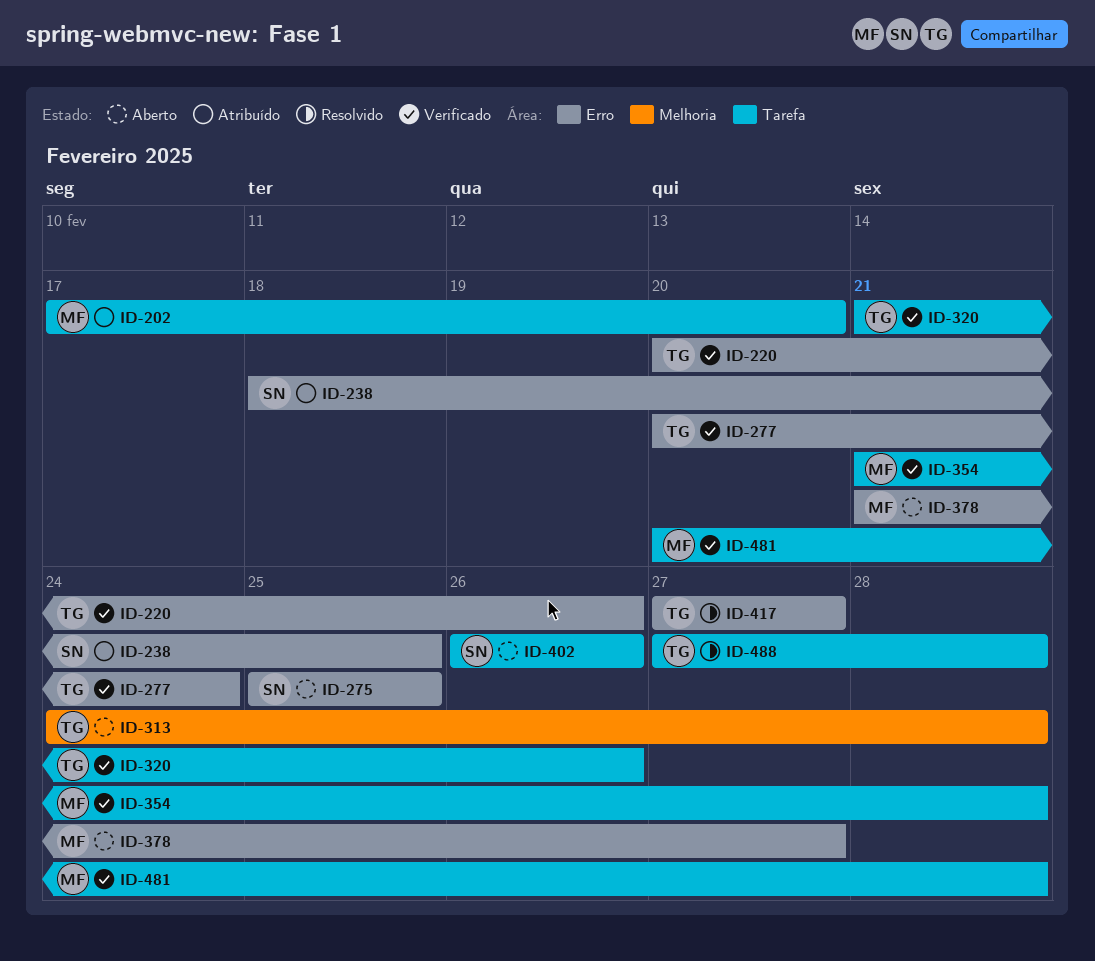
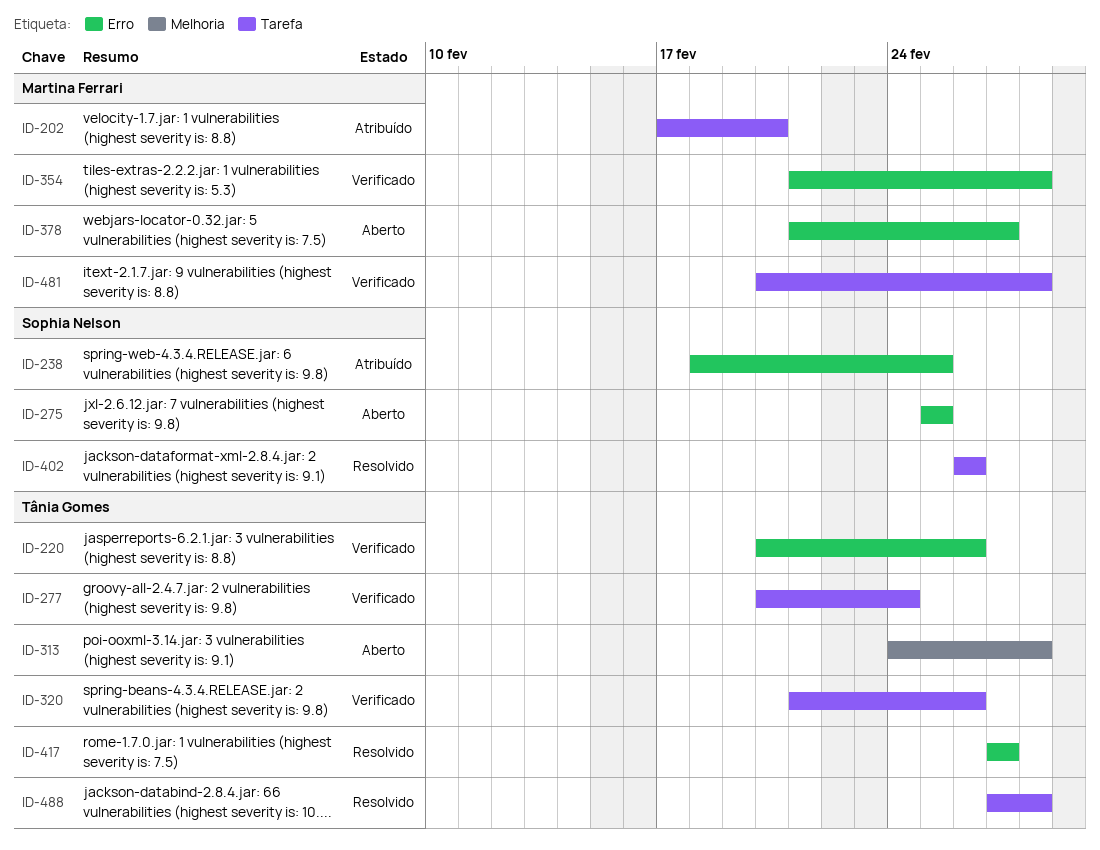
ID-277, label: Erro -> Tarefa
ID-354, label: Tarefa -> Erro
ID-402, status: Aberto -> Resolvido

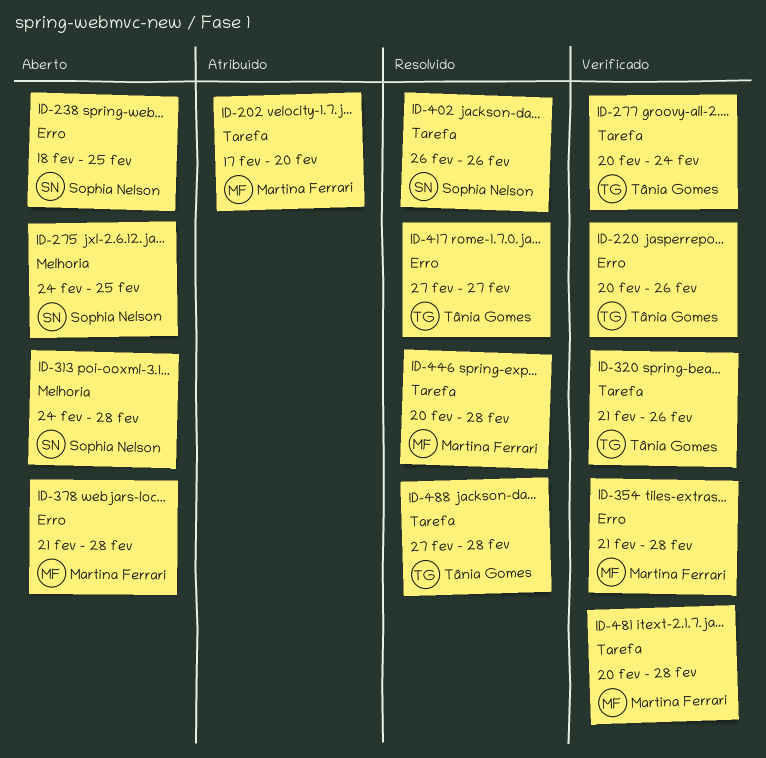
ID-238, status: Atribuído -> Aberto
ID-275, label: Erro -> Melhoria
ID-275, start: Feb 25 -> Feb 24
ID-313, owner: Tânia Gomes -> Sophia Nelson
ID-378, due: Feb 27 -> Feb 28
ID-446: none -> present

